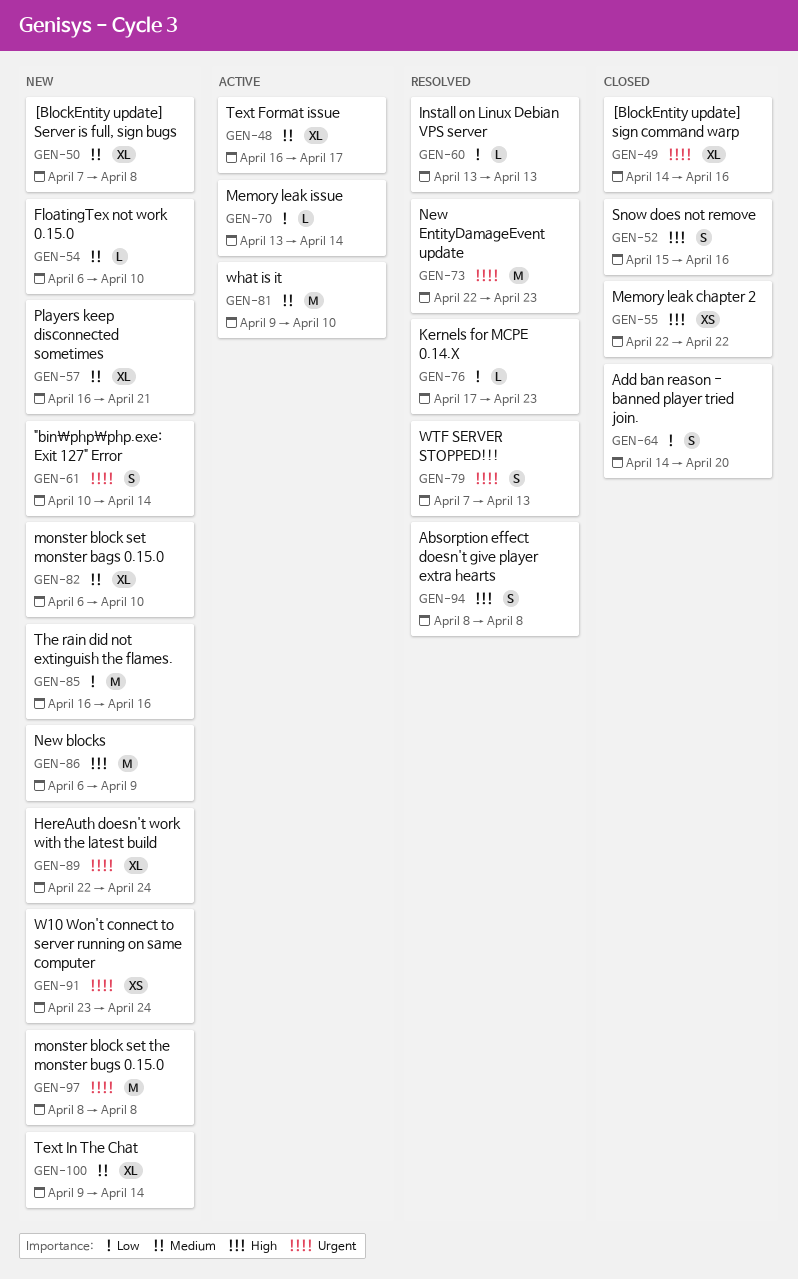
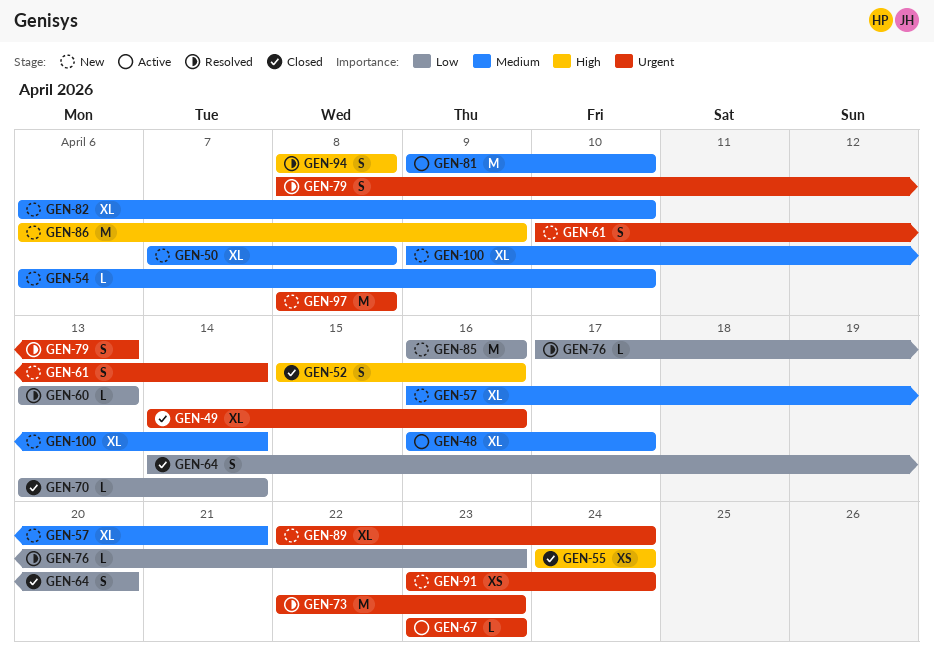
GEN-55, start: Apr 22 -> Apr 24
GEN-55, due: Apr 22 -> Apr 24
GEN-67: none -> present
GEN-70, status: Active -> Closed
GEN-79, start: Apr 7 -> Apr 8

